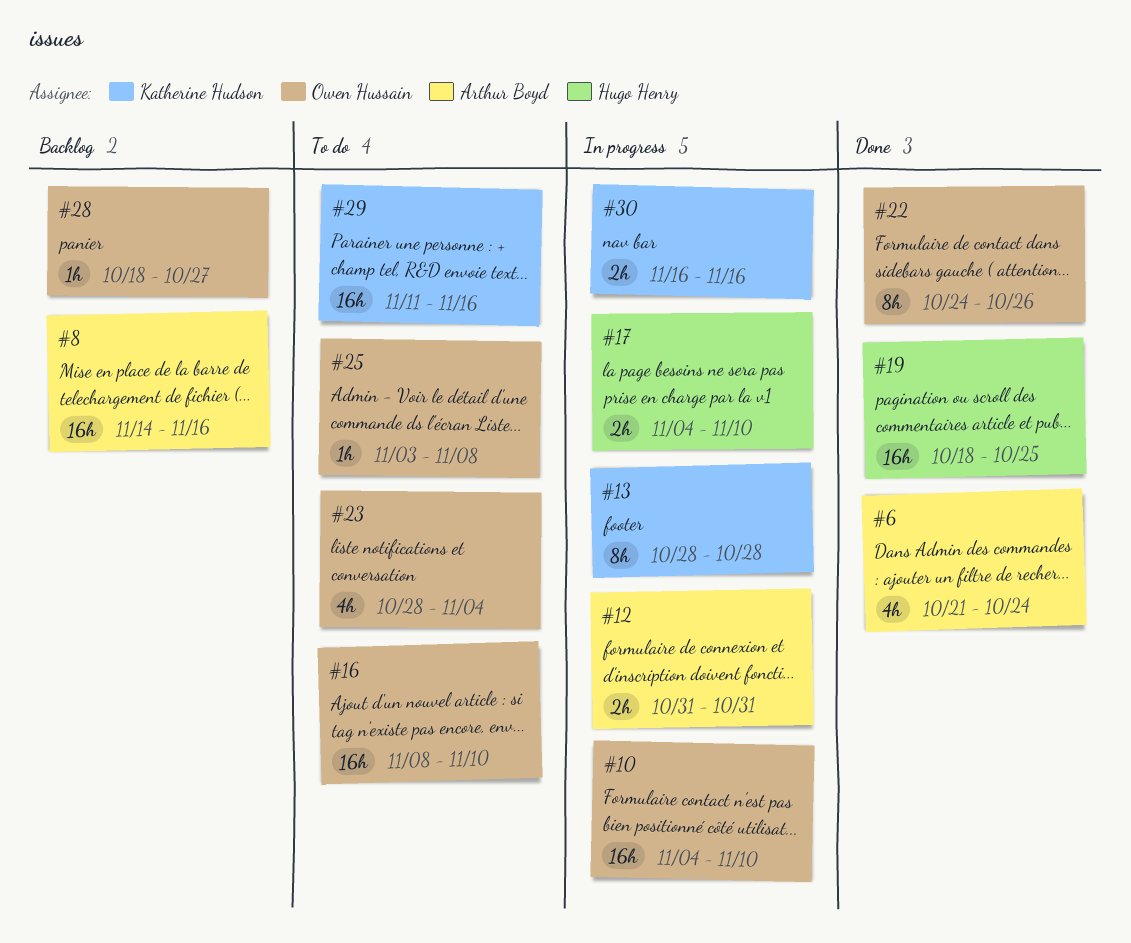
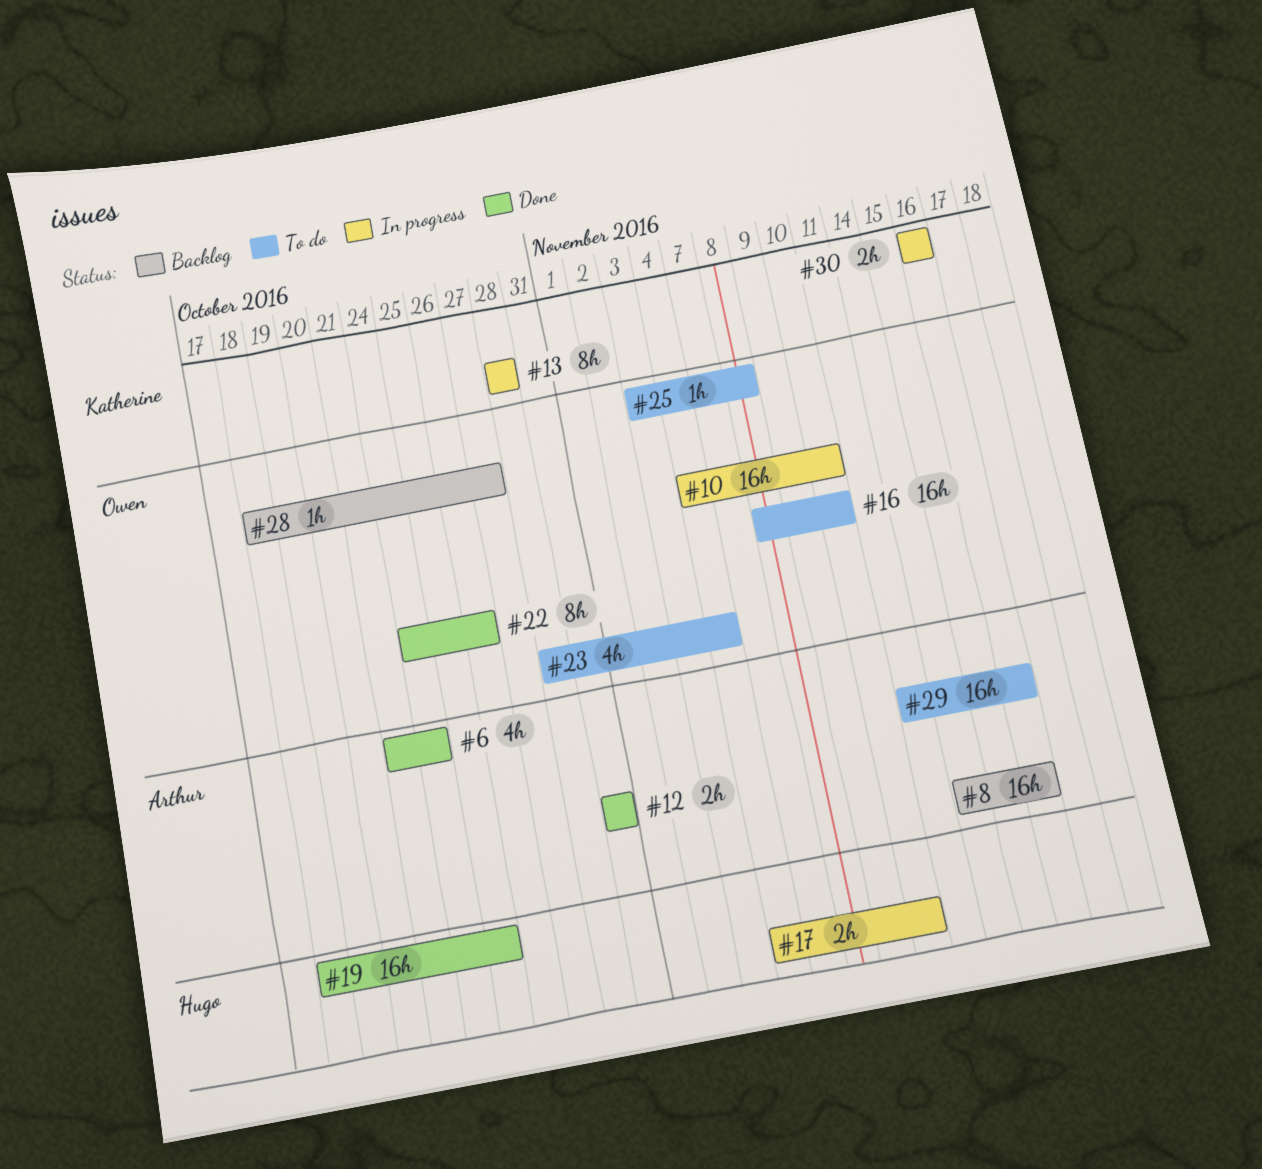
#12, status: In progress -> Done
#29, owner: Katherine Hudson -> Arthur Boyd

